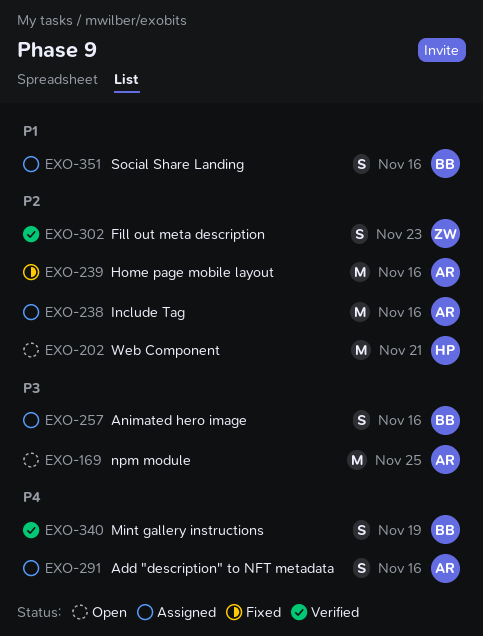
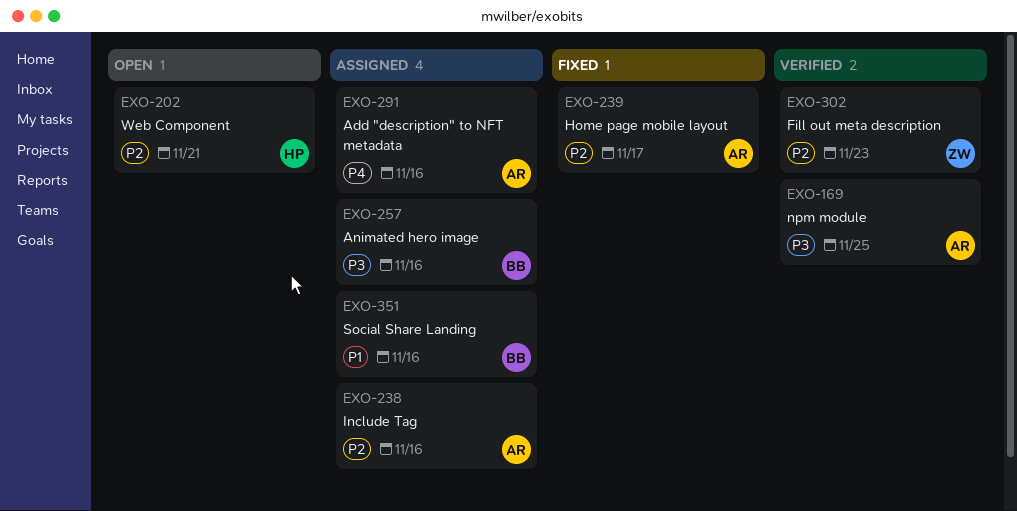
EXO-169, status: Open -> Verified
EXO-239, due: Nov 16 -> Nov 17
EXO-340: present -> none

